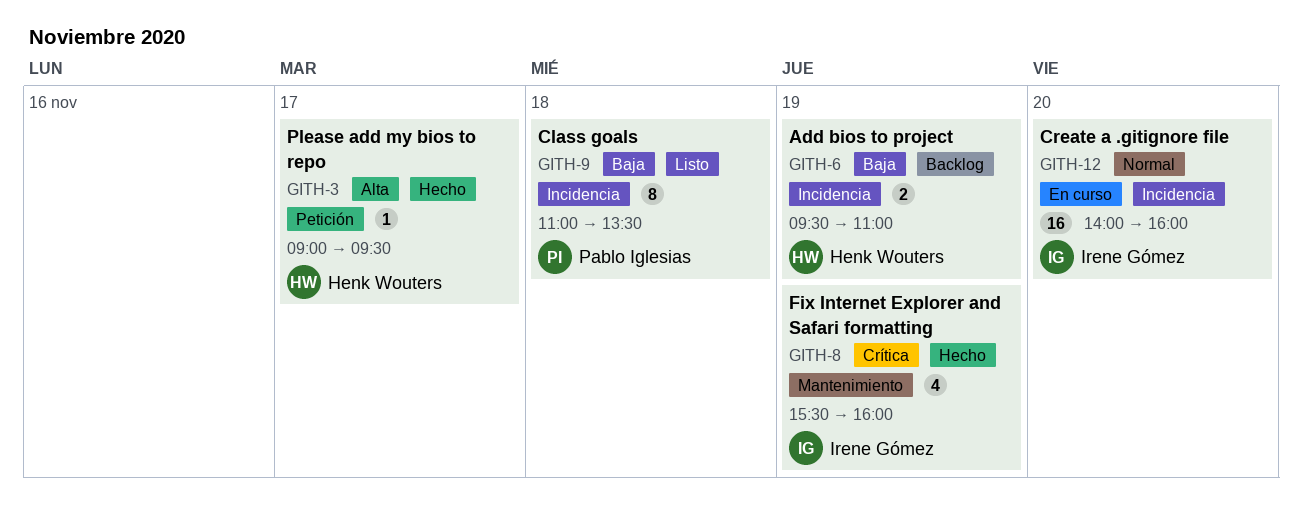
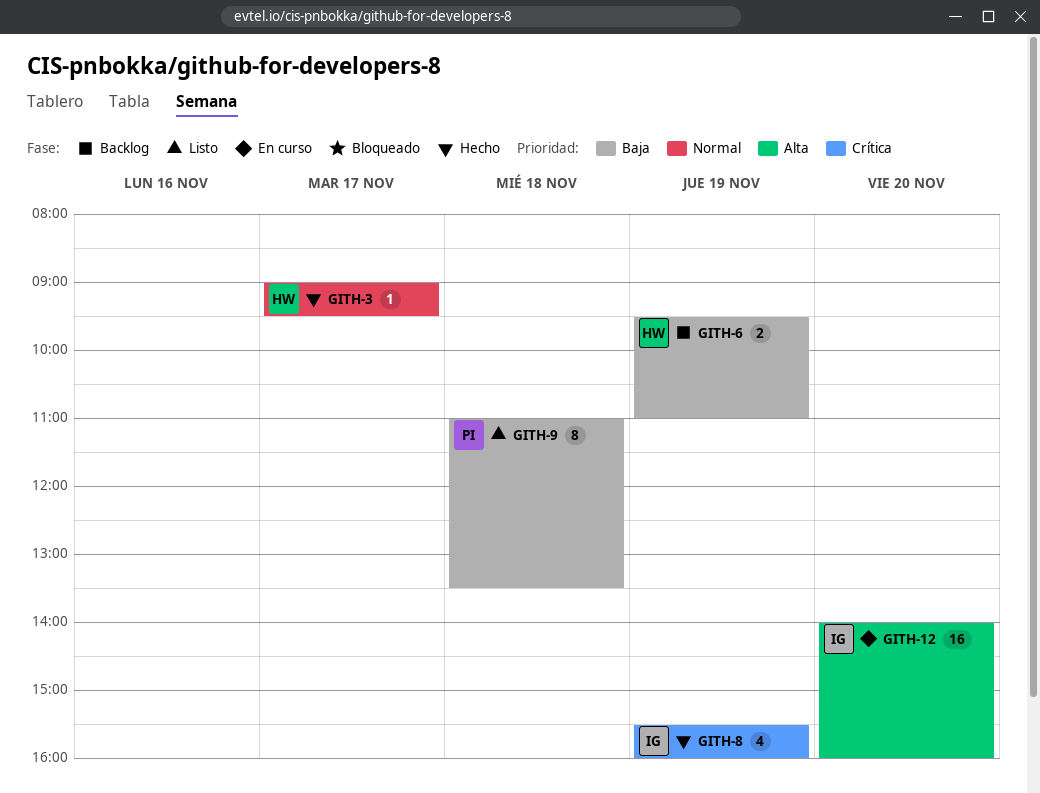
GITH-3, priority: Alta -> Normal
GITH-12, priority: Normal -> Alta

